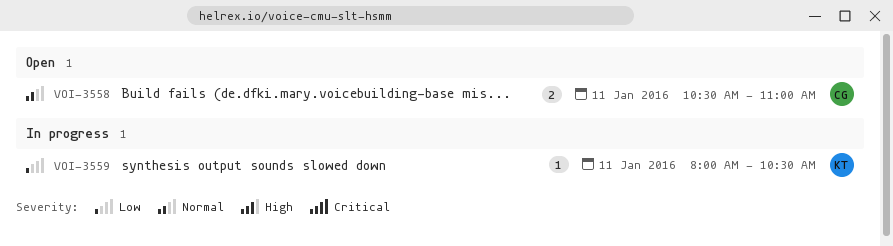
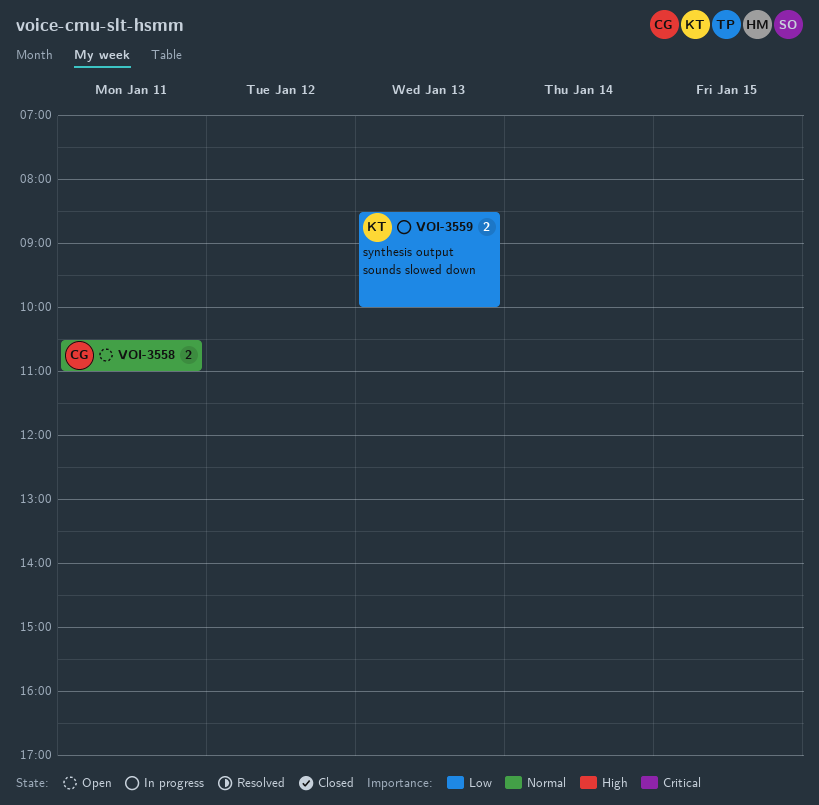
VOI-3559, estimate: 1 -> 2
VOI-3559, day: Jan 11 -> Jan 13
VOI-3559, begins: 08:00 -> 08:30
VOI-3559, ends: 10:30 -> 10:00

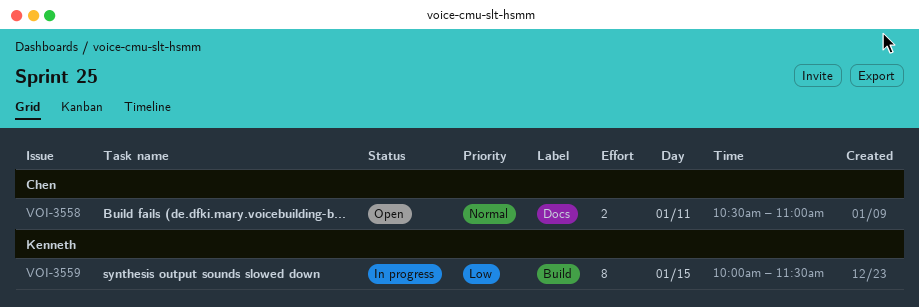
VOI-3559, estimate: 2 -> 8
VOI-3559, day: Jan 13 -> Jan 15
VOI-3559, begins: 08:30 -> 10:00
VOI-3559, ends: 10:00 -> 11:30

